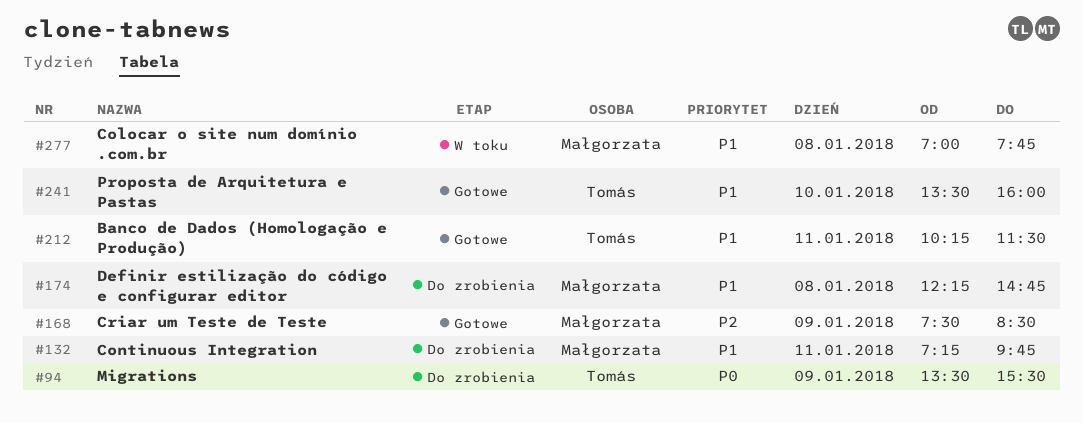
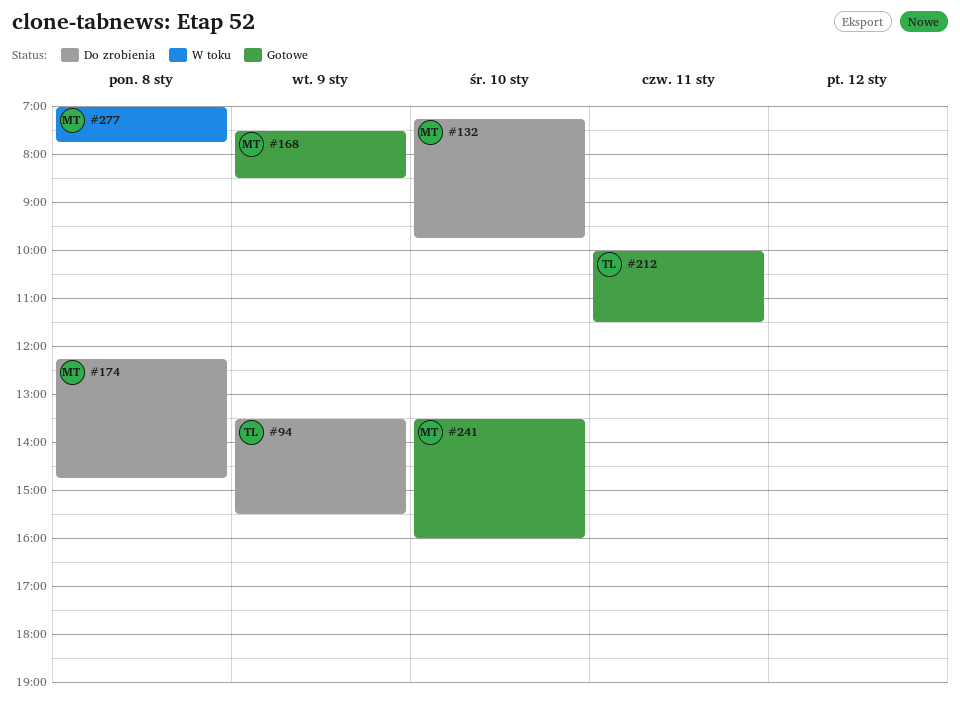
#132, day: Jan 11 -> Jan 10
#212, begins: 10:15 -> 10:00
#241, owner: Tomás -> Małgorzata

